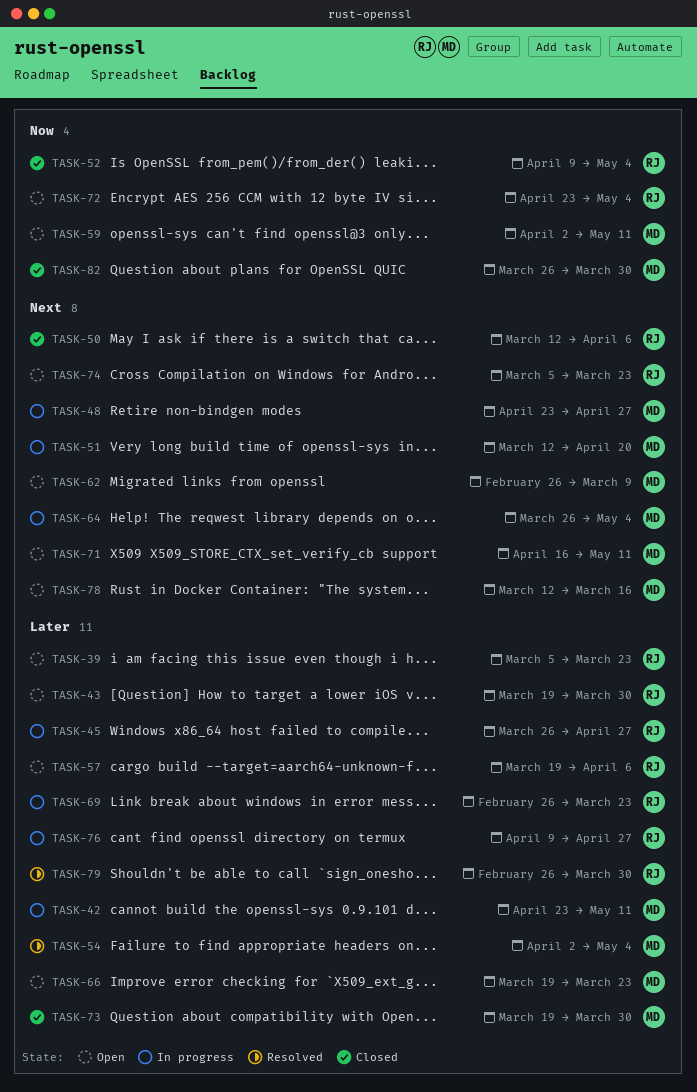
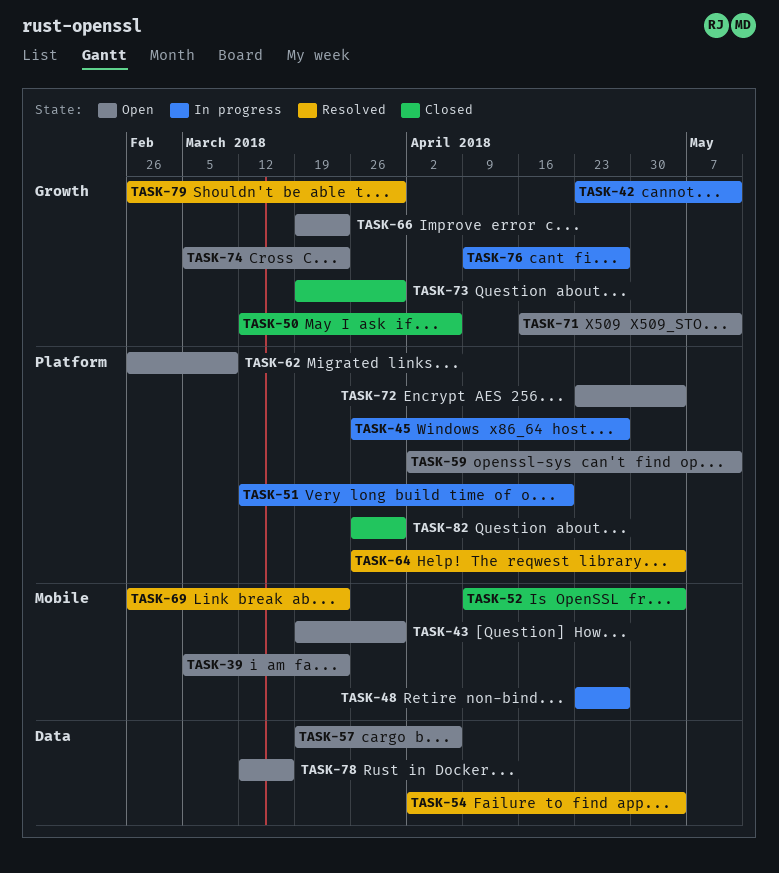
TASK-64, status: In progress -> Resolved
TASK-69, status: In progress -> Resolved

